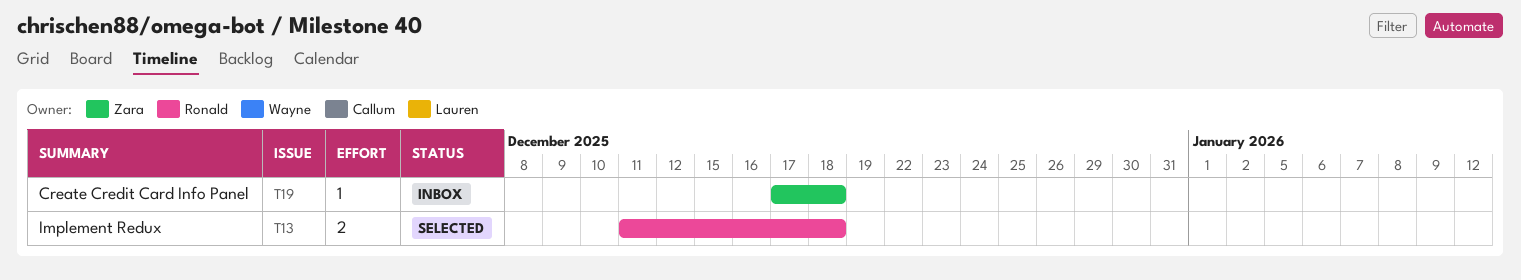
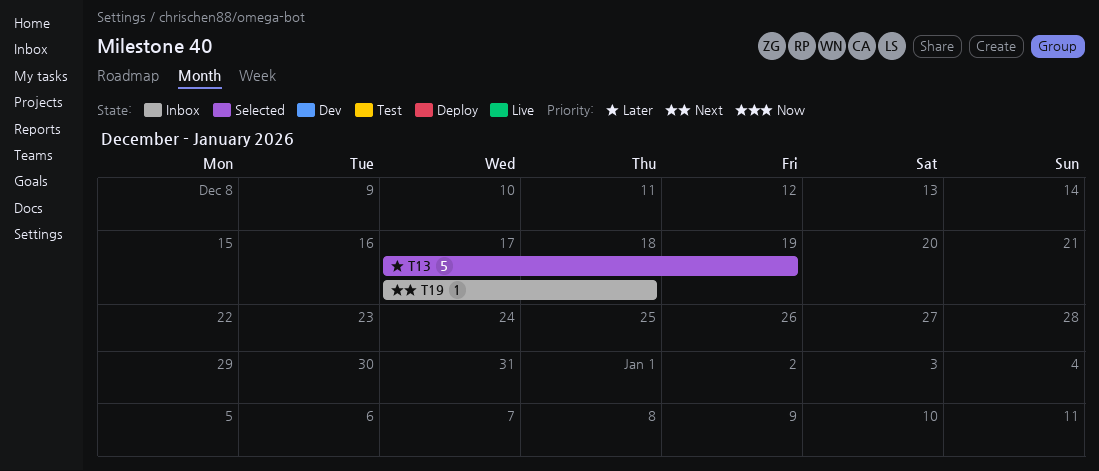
T13, estimate: 2 -> 5
T13, start: Dec 11 -> Dec 17
T13, due: Dec 18 -> Dec 19

